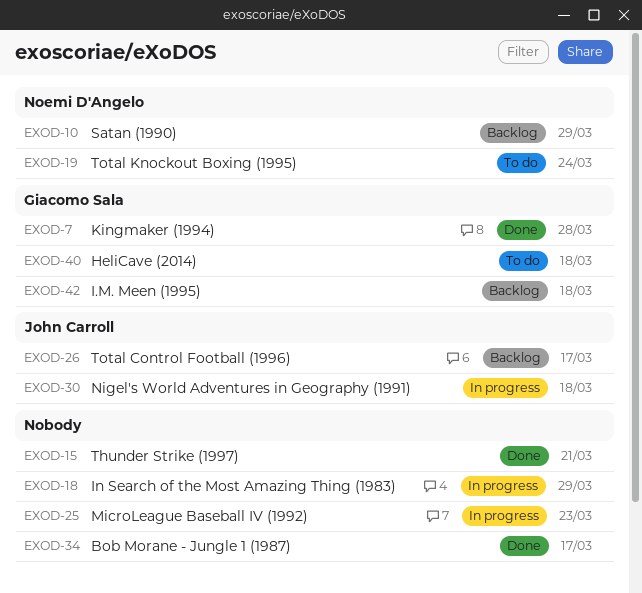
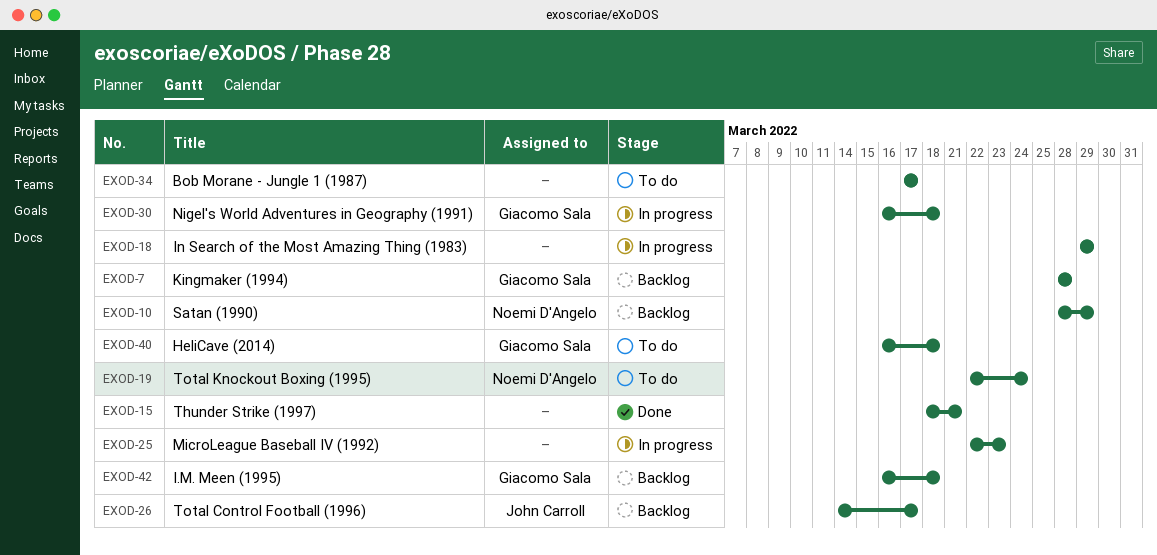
EXOD-7, status: Done -> Backlog
EXOD-30, owner: John Carroll -> Giacomo Sala
EXOD-34, status: Done -> To do

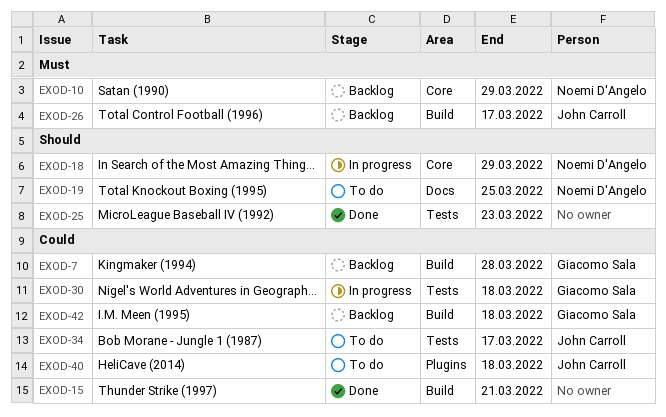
EXOD-18, owner: none -> Noemi D'Angelo
EXOD-19, due: Mar 24 -> Mar 25
EXOD-25, status: In progress -> Done
EXOD-34, owner: none -> John Carroll
EXOD-40, owner: Giacomo Sala -> John Carroll

